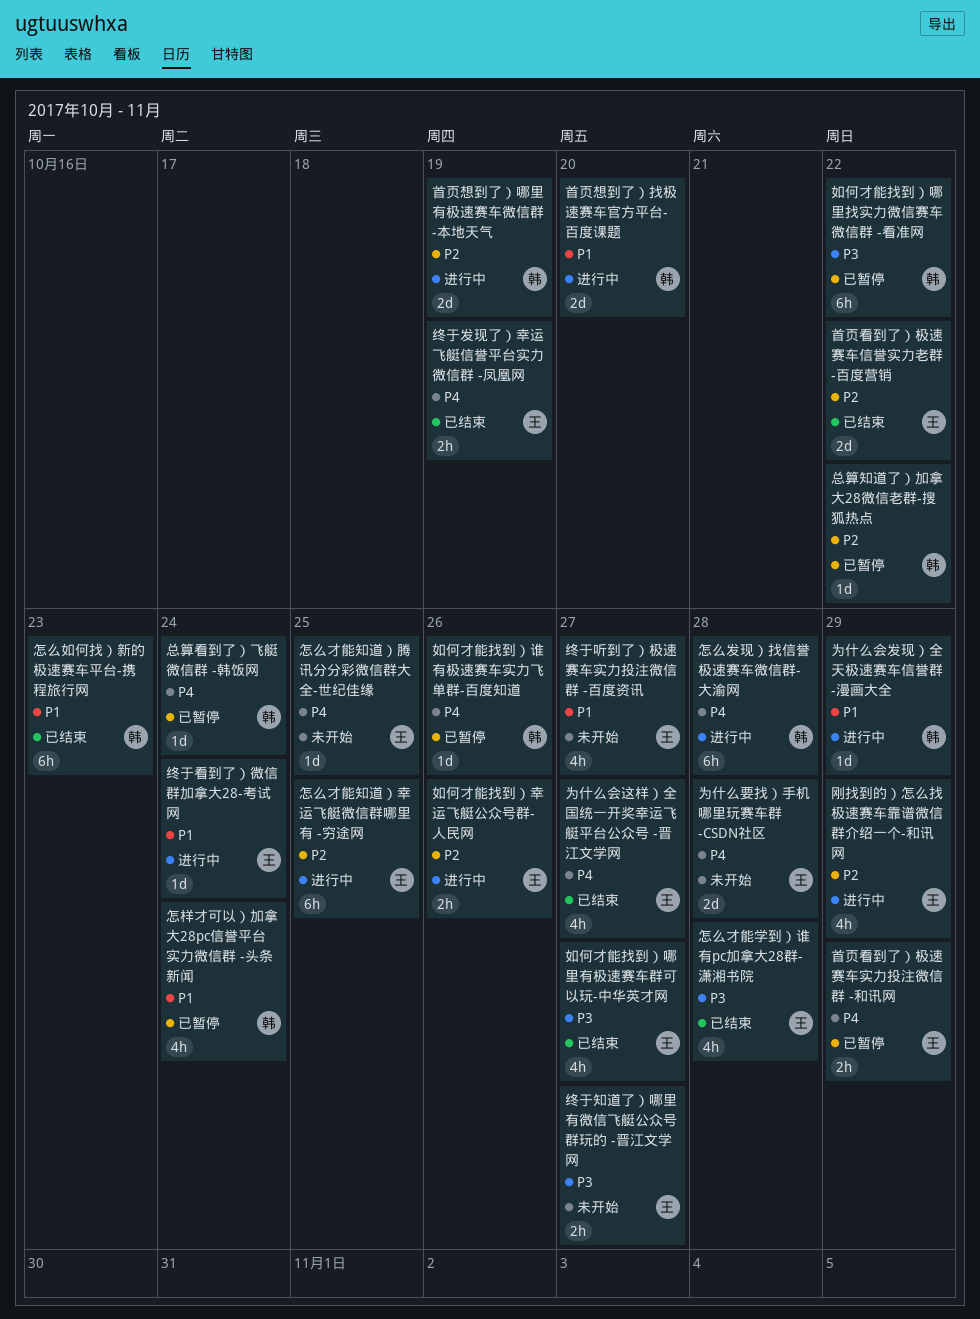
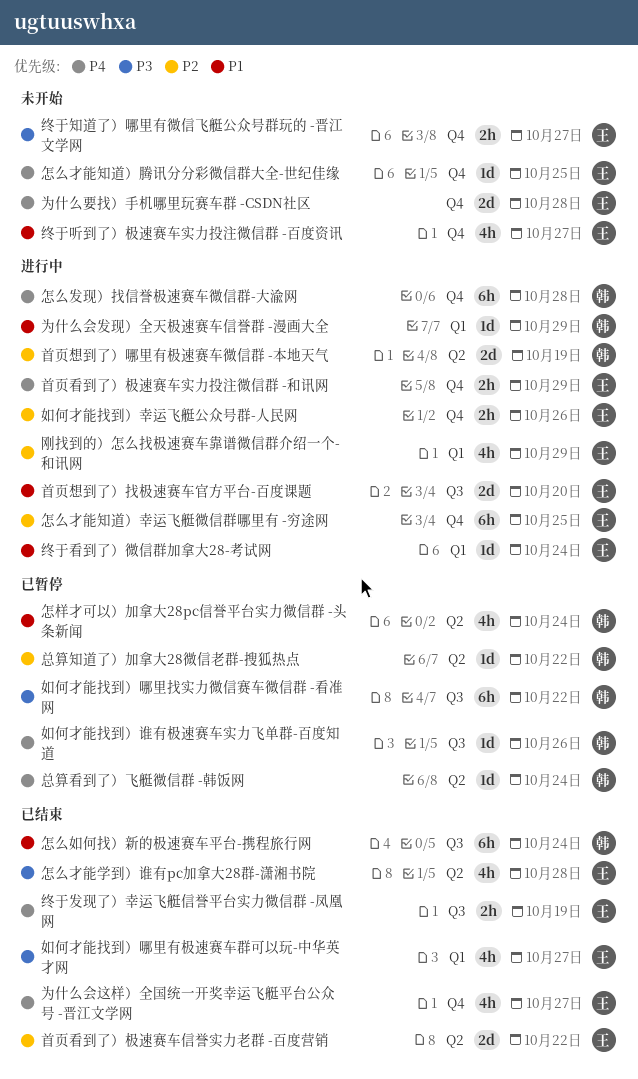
怎么如何找）新的极速赛车平台-携程旅行网, due: Oct 23 -> Oct 24
首页想到了）找极速赛车官方平台-百度课题, owner: 韩 -> 王
首页看到了）极速赛车实力投注微信群 -和讯网, status: 已暂停 -> 进行中

